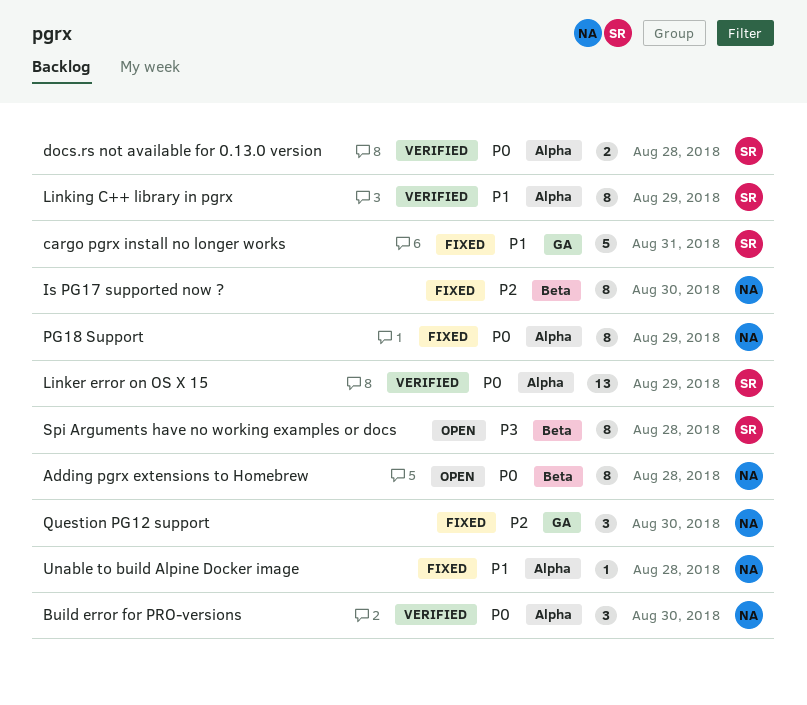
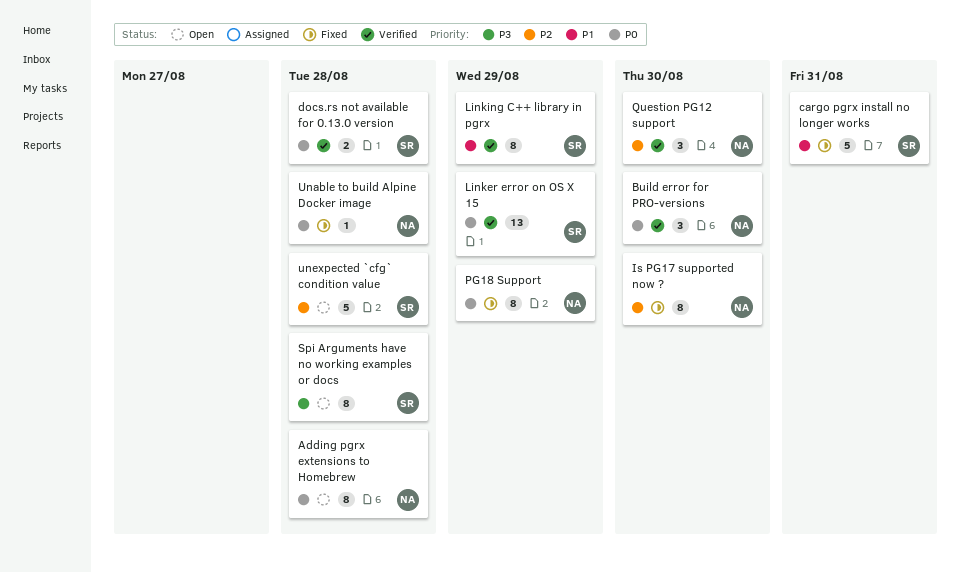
Question PG12 support, status: Fixed -> Verified
Unable to build Alpine Docker image, priority: P1 -> P0
unexpected `cfg` condition value: none -> present

